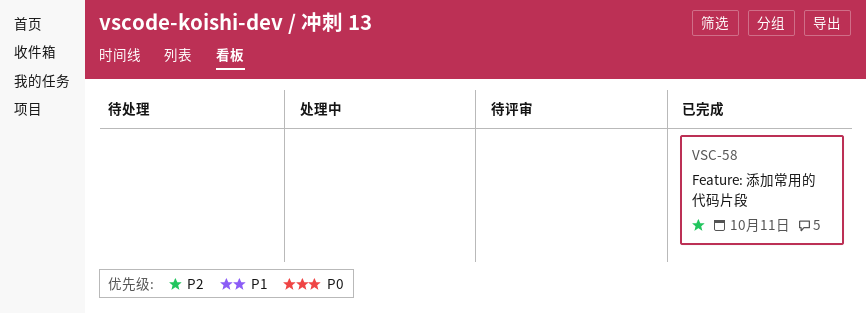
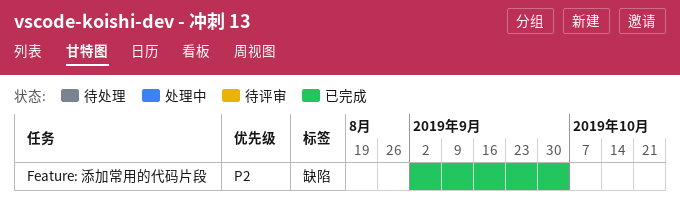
Feature: 添加常用的代码片段, due: Oct 11 -> Oct 4

